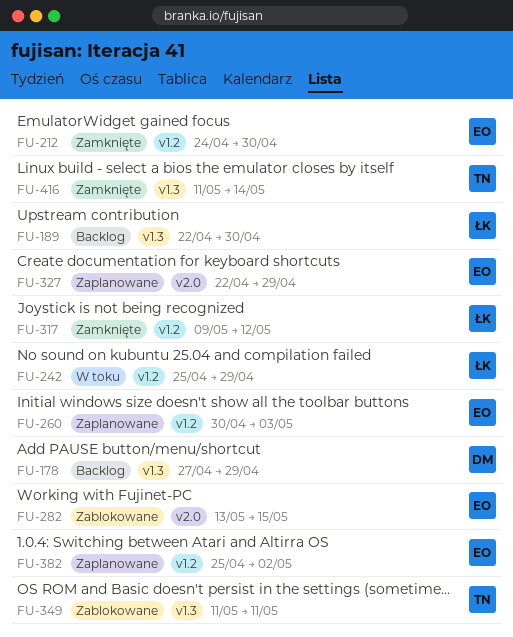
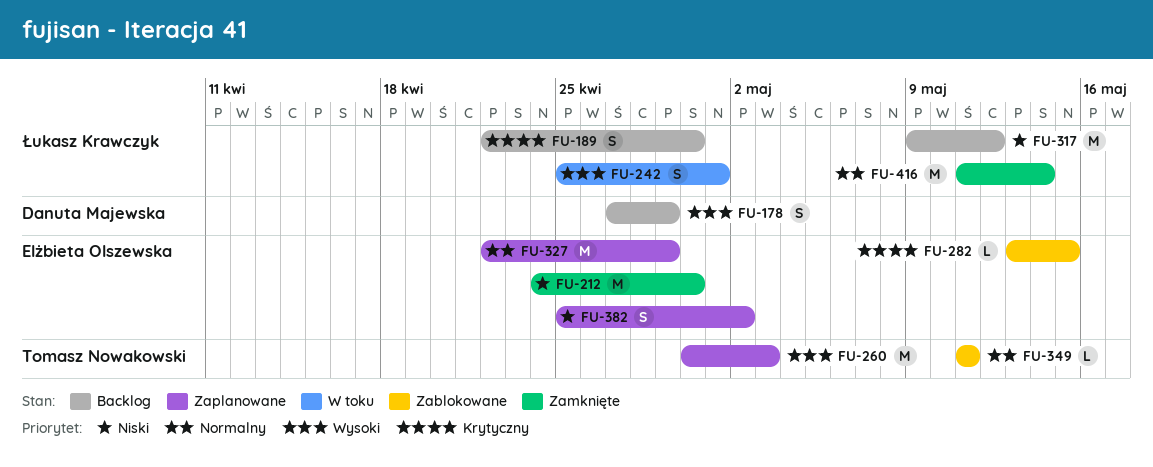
FU-242, due: Apr 29 -> May 1
FU-260, owner: Elżbieta Olszewska -> Tomasz Nowakowski
FU-317, status: Zamknięte -> Backlog
FU-416, owner: Tomasz Nowakowski -> Łukasz Krawczyk

